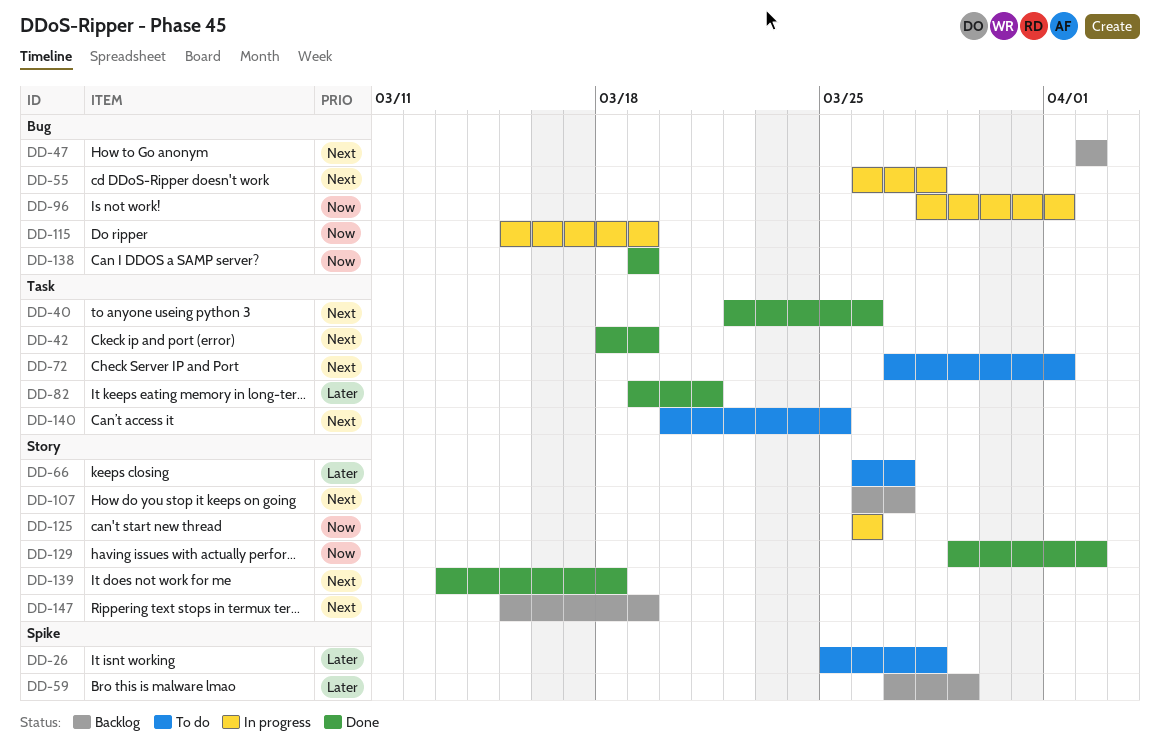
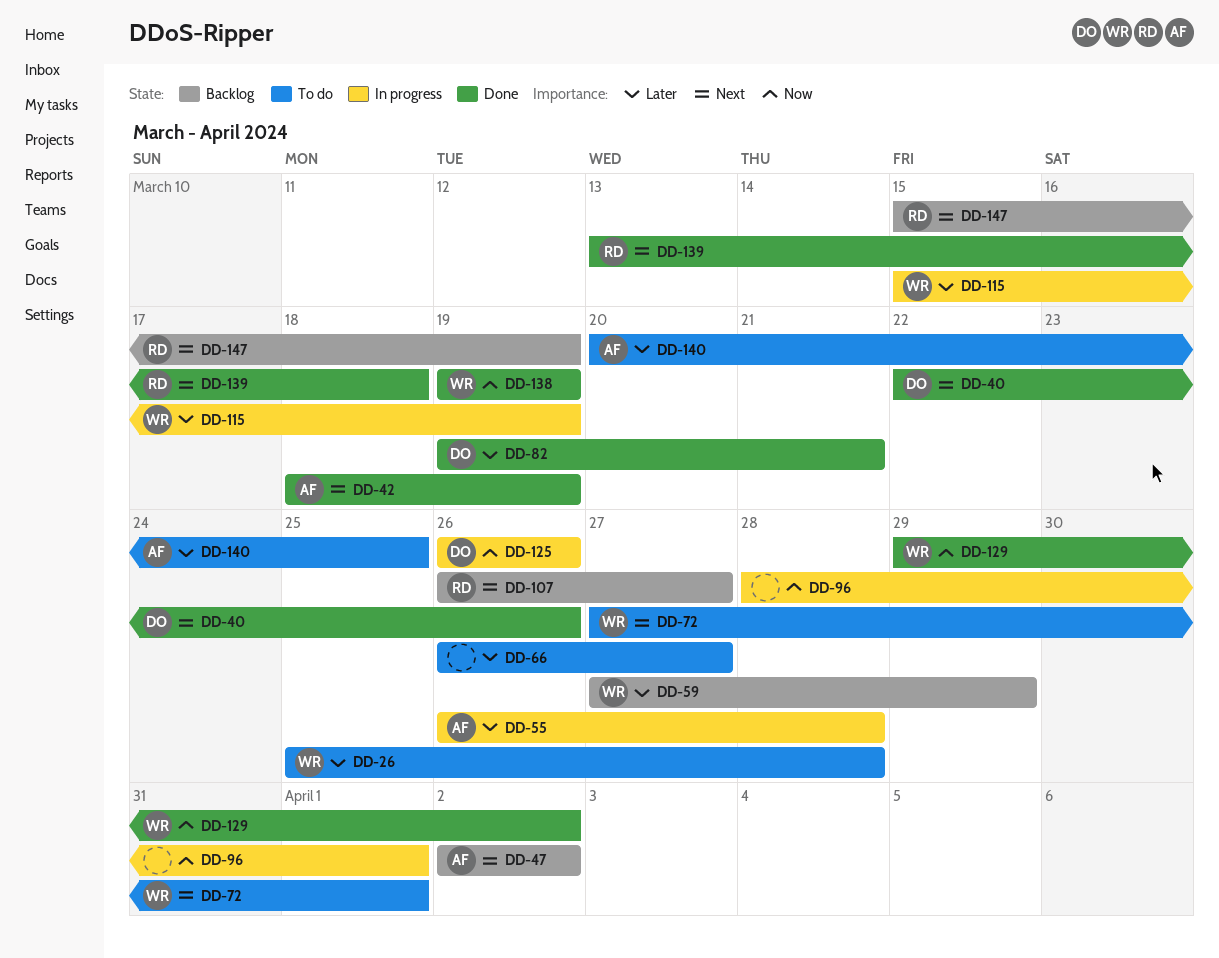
DD-55, priority: Next -> Later
DD-115, priority: Now -> Later
DD-140, priority: Next -> Later

